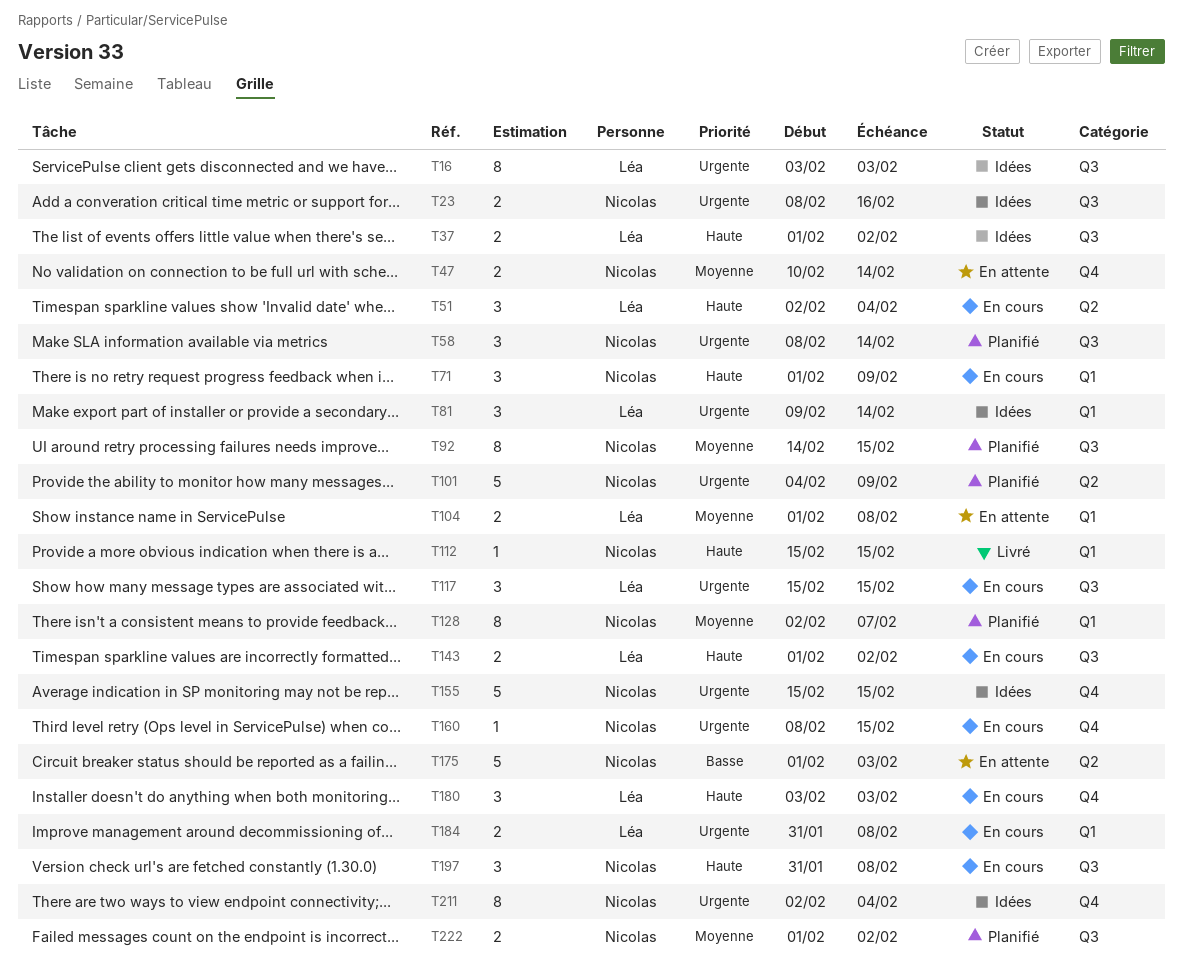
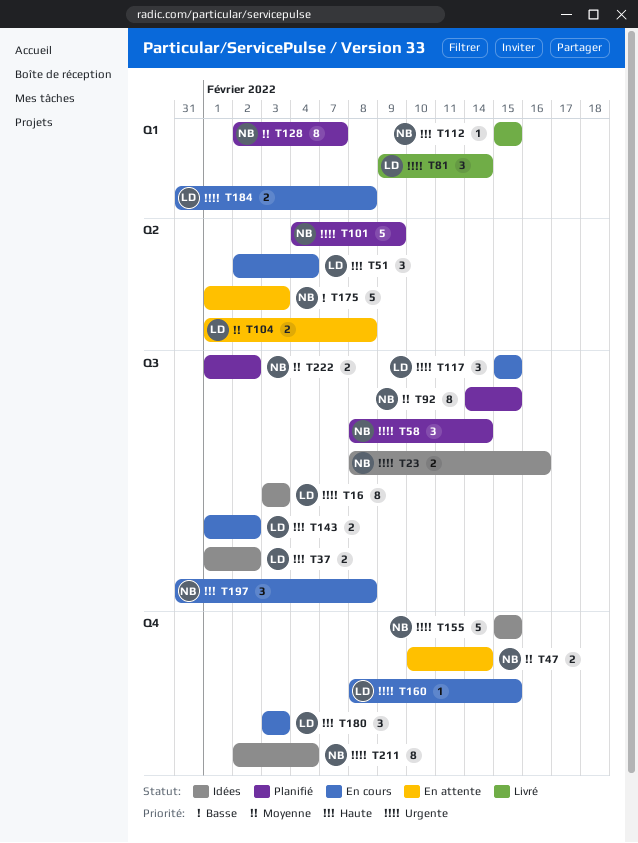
T71: present -> none
T81, status: Idées -> Livré
T104, label: Q1 -> Q2
T160, owner: Nicolas -> Léa

